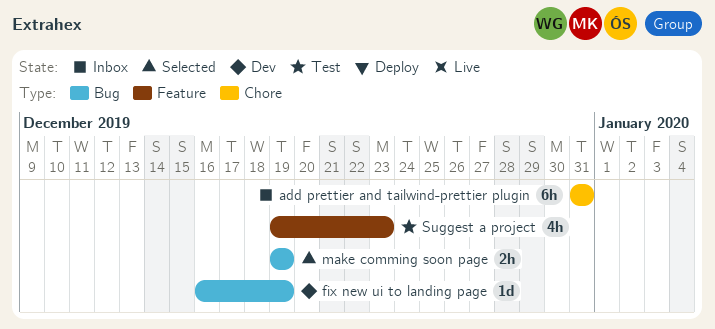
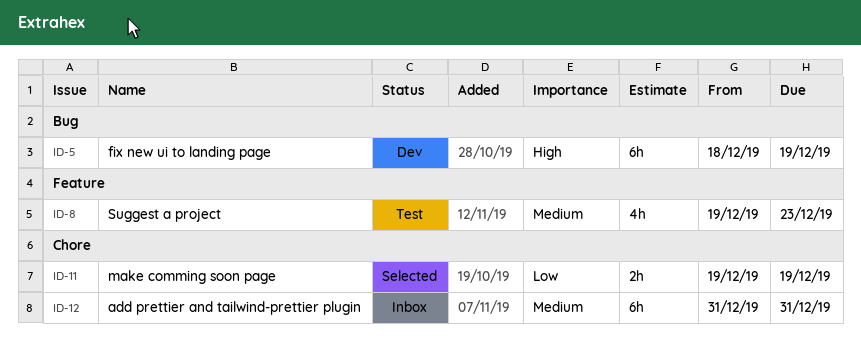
fix new ui to landing page, estimate: 1d -> 6h
fix new ui to landing page, start: Dec 16 -> Dec 18
make comming soon page, label: Bug -> Chore

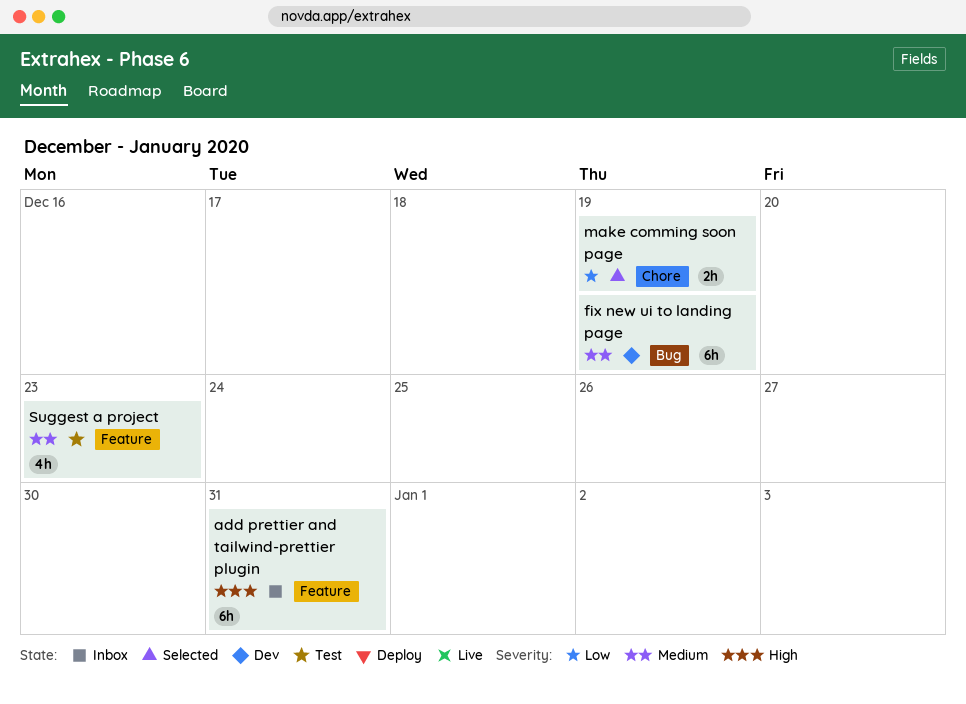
add prettier and tailwind-prettier plugin, priority: Medium -> High
add prettier and tailwind-prettier plugin, label: Chore -> Feature
fix new ui to landing page, priority: High -> Medium

